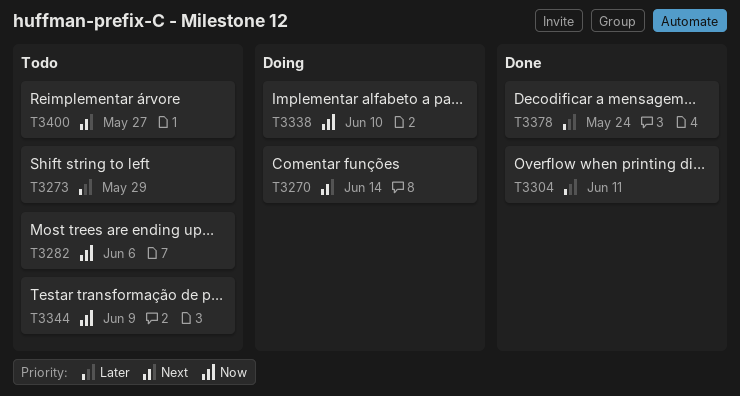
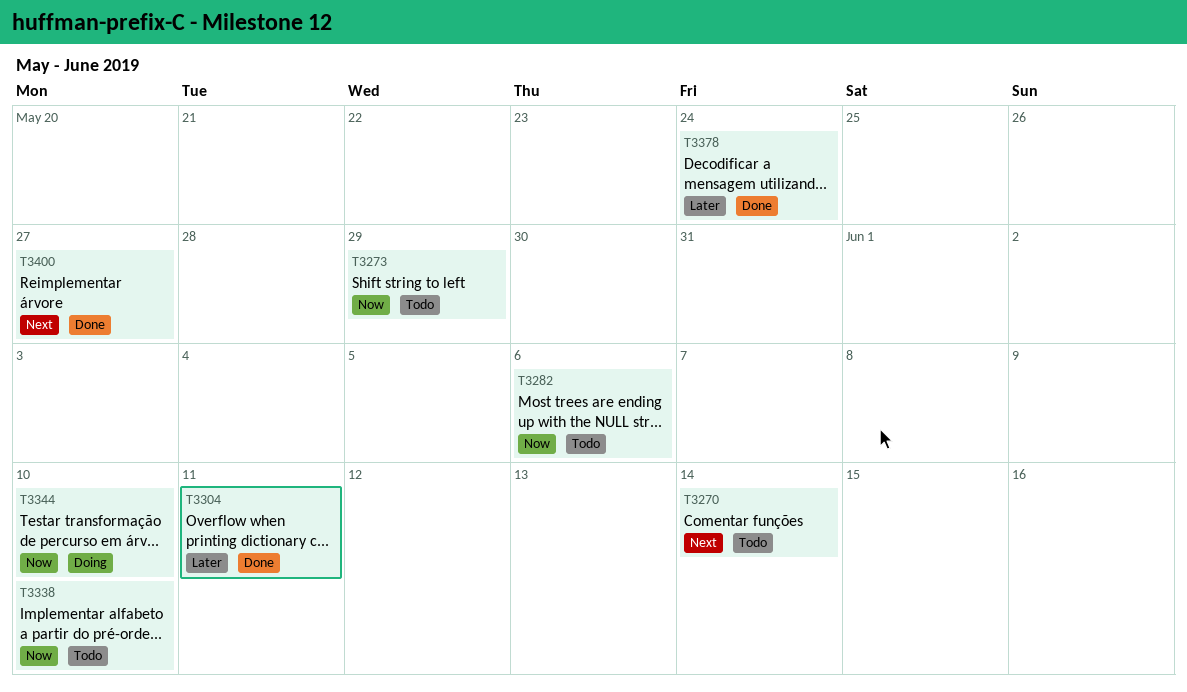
T3270, status: Doing -> Todo
T3273, priority: Later -> Now
T3338, status: Doing -> Todo
T3344, status: Todo -> Doing
T3344, due: Jun 9 -> Jun 10
T3400, status: Todo -> Done

